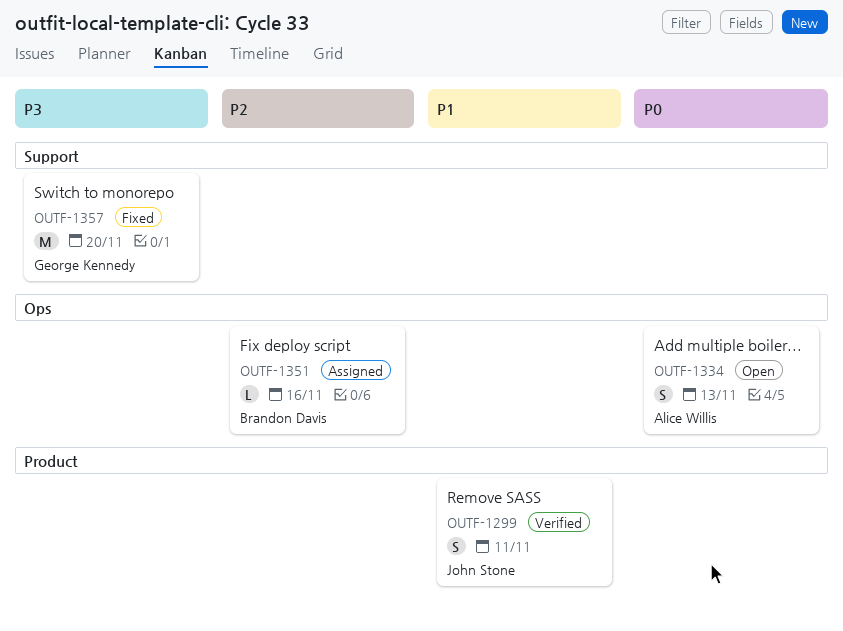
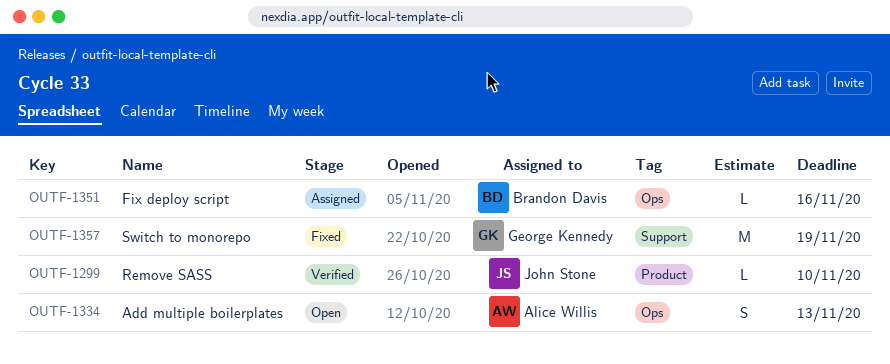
OUTF-1299, estimate: S -> L
OUTF-1299, due: Nov 11 -> Nov 10
OUTF-1357, due: Nov 20 -> Nov 19

